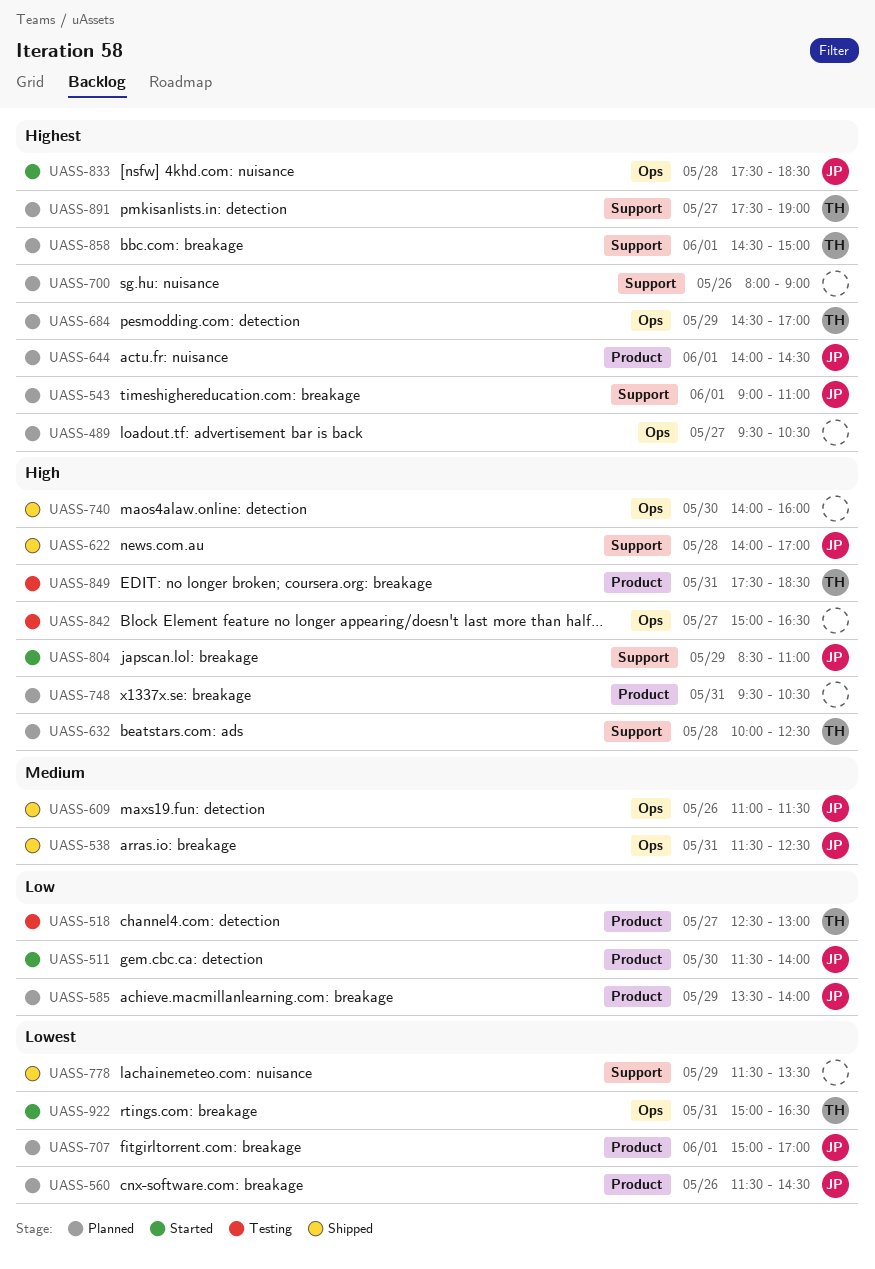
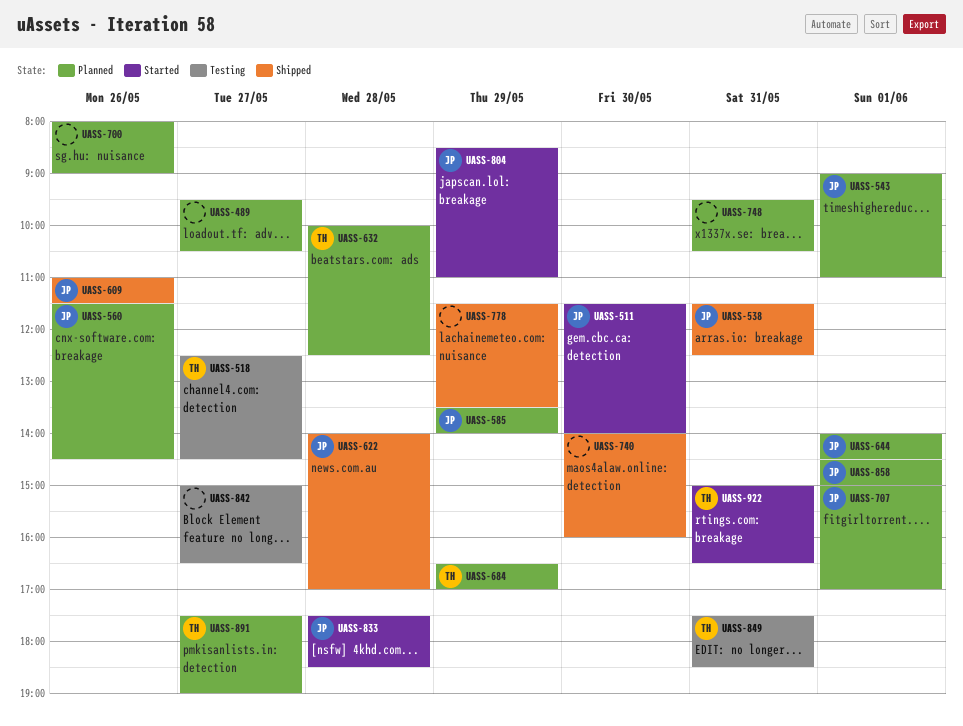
UASS-518, ends: 13:00 -> 14:30
UASS-684, begins: 14:30 -> 16:30
UASS-858, owner: TH -> JP

